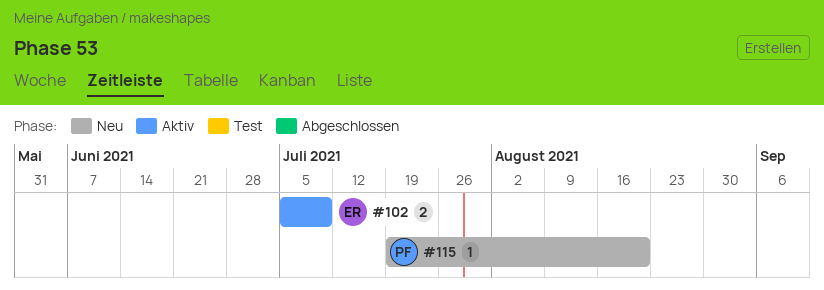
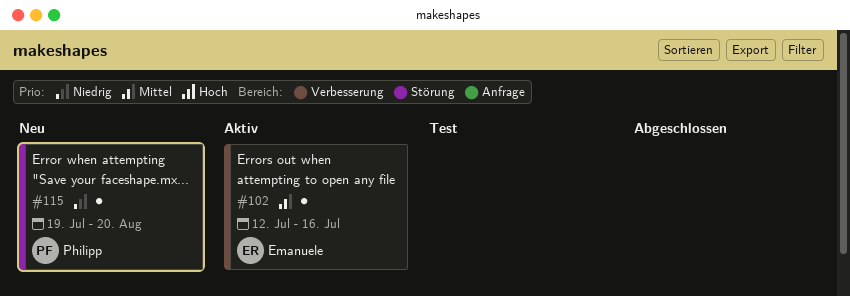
#102, estimate: 2 -> 1
#102, start: Jul 5 -> Jul 12
#102, due: Jul 9 -> Jul 16

